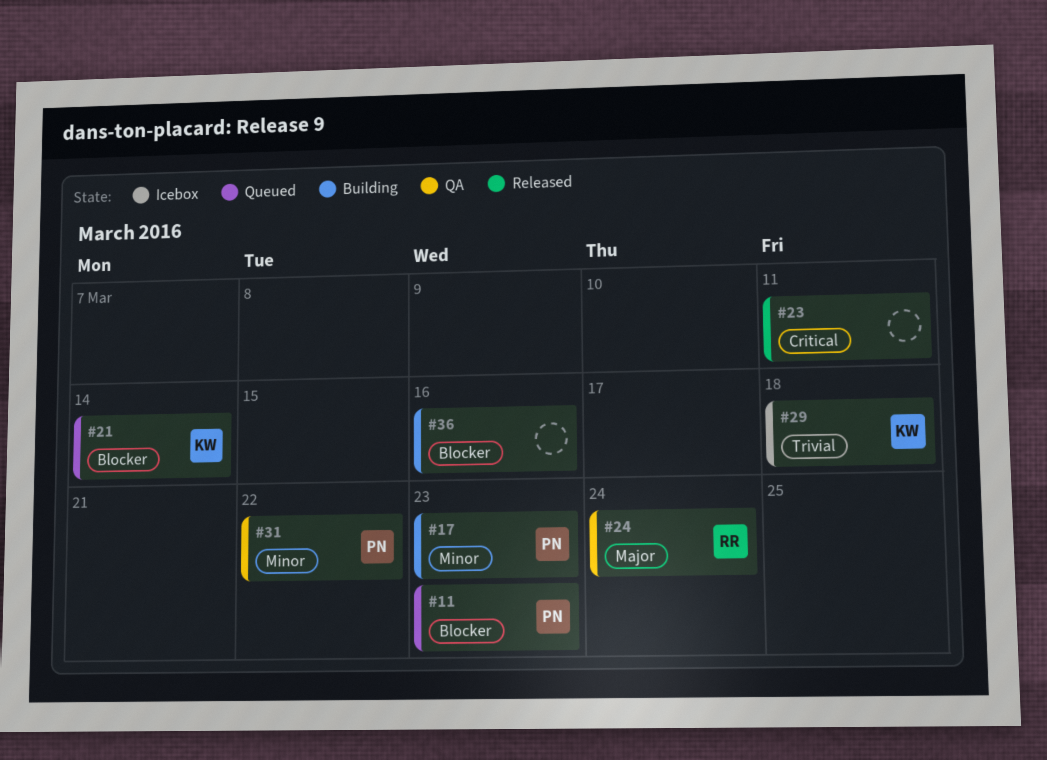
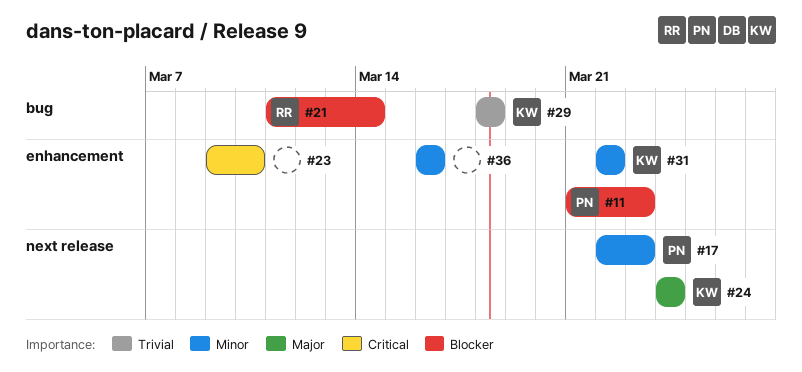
#21, owner: KW -> RR
#23, due: Mar 11 -> Mar 10
#24, owner: RR -> KW
#31, owner: PN -> KW
#36, priority: Blocker -> Minor

